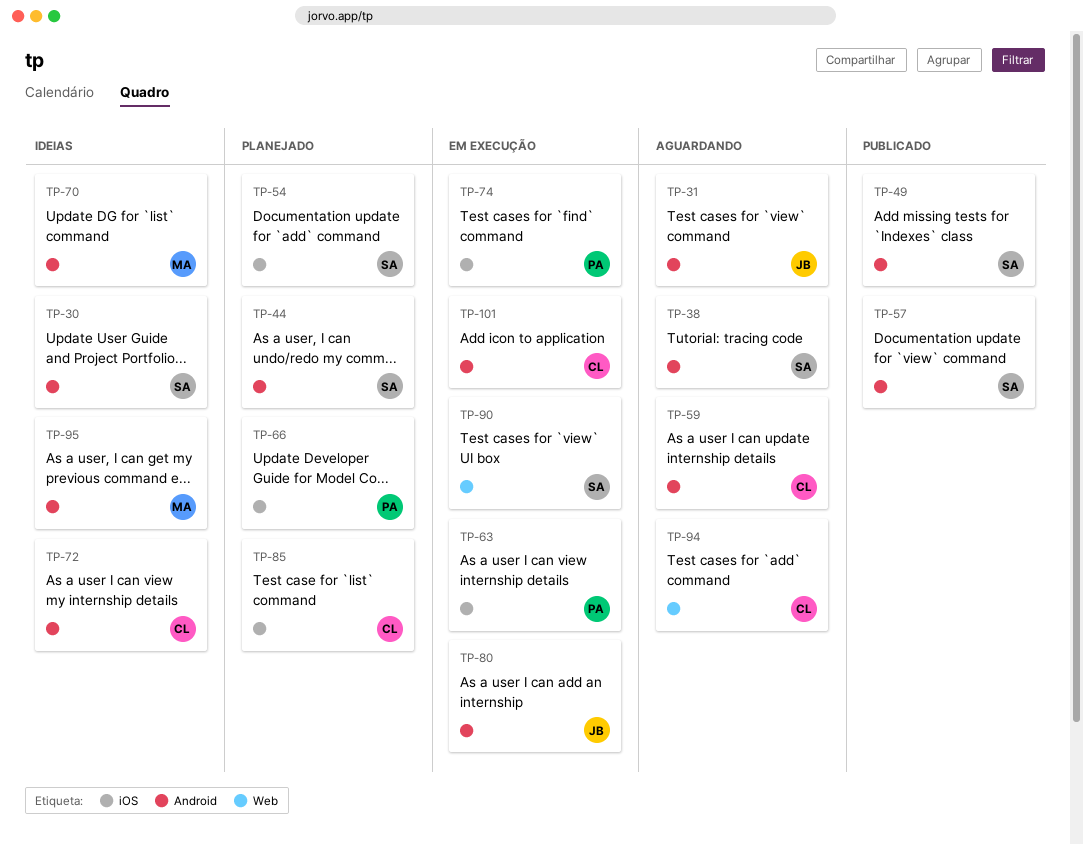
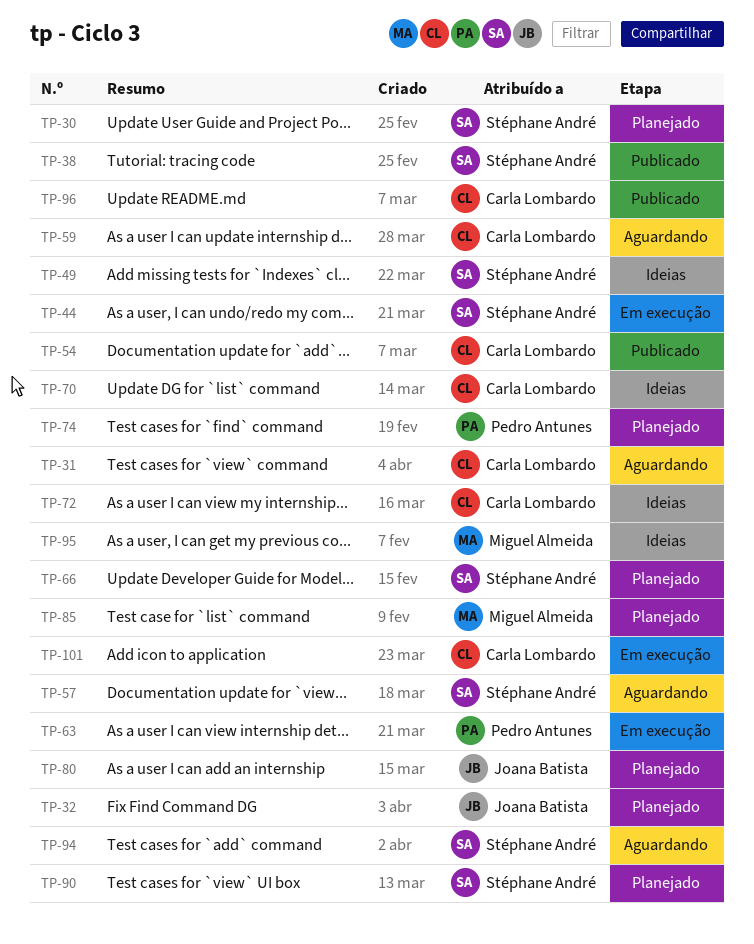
TP-30, status: Ideias -> Planejado
TP-31, owner: Joana Batista -> Carla Lombardo
TP-32: none -> present
TP-38, status: Aguardando -> Publicado
TP-44, status: Planejado -> Em execução
TP-49, status: Publicado -> Ideias
TP-54, status: Planejado -> Publicado
TP-54, owner: Stéphane André -> Carla Lombardo
TP-57, status: Publicado -> Aguardando
TP-66, owner: Pedro Antunes -> Stéphane André
TP-70, owner: Miguel Almeida -> Carla Lombardo
TP-74, status: Em execução -> Planejado
TP-80, status: Em execução -> Planejado
TP-85, owner: Carla Lombardo -> Miguel Almeida
TP-90, status: Em execução -> Planejado
TP-94, owner: Carla Lombardo -> Stéphane André
TP-96: none -> present

